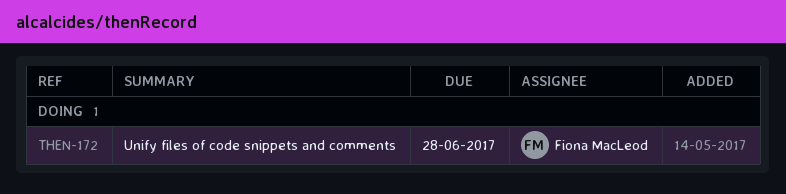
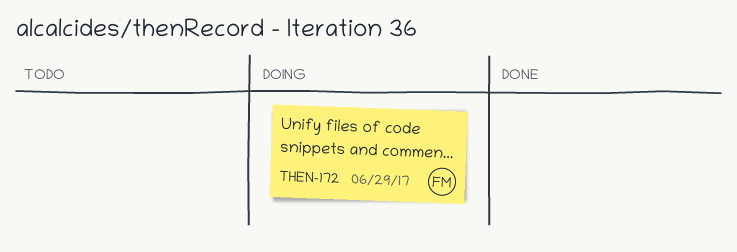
THEN-172, due: Jun 28 -> Jun 29

